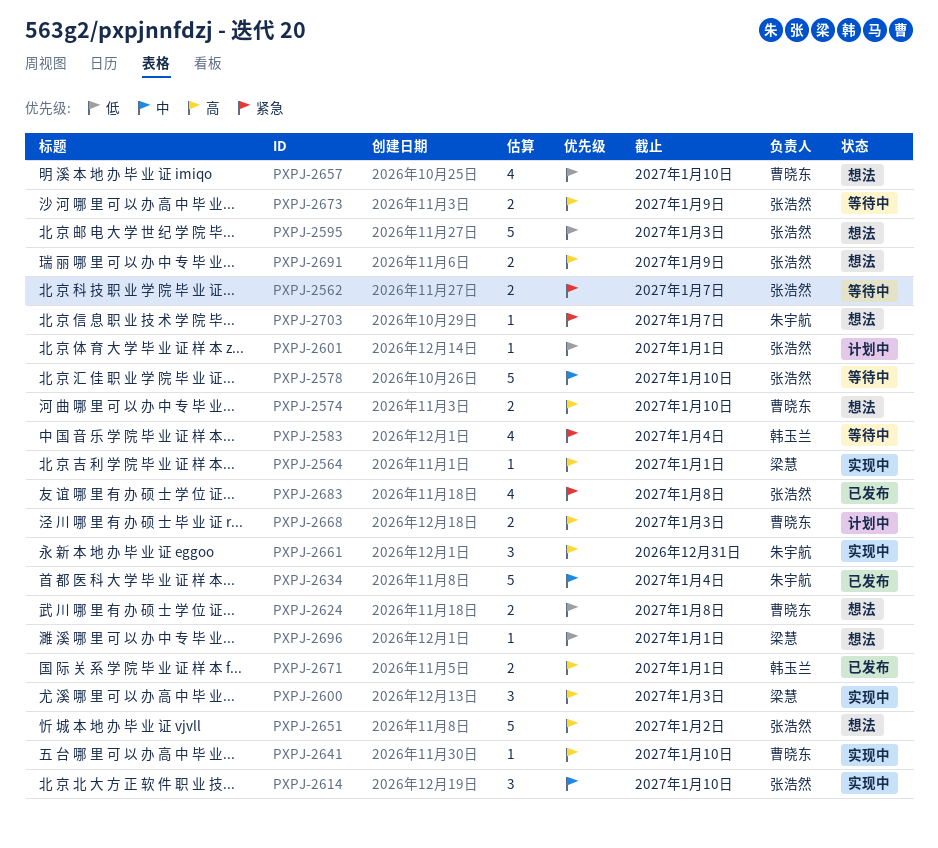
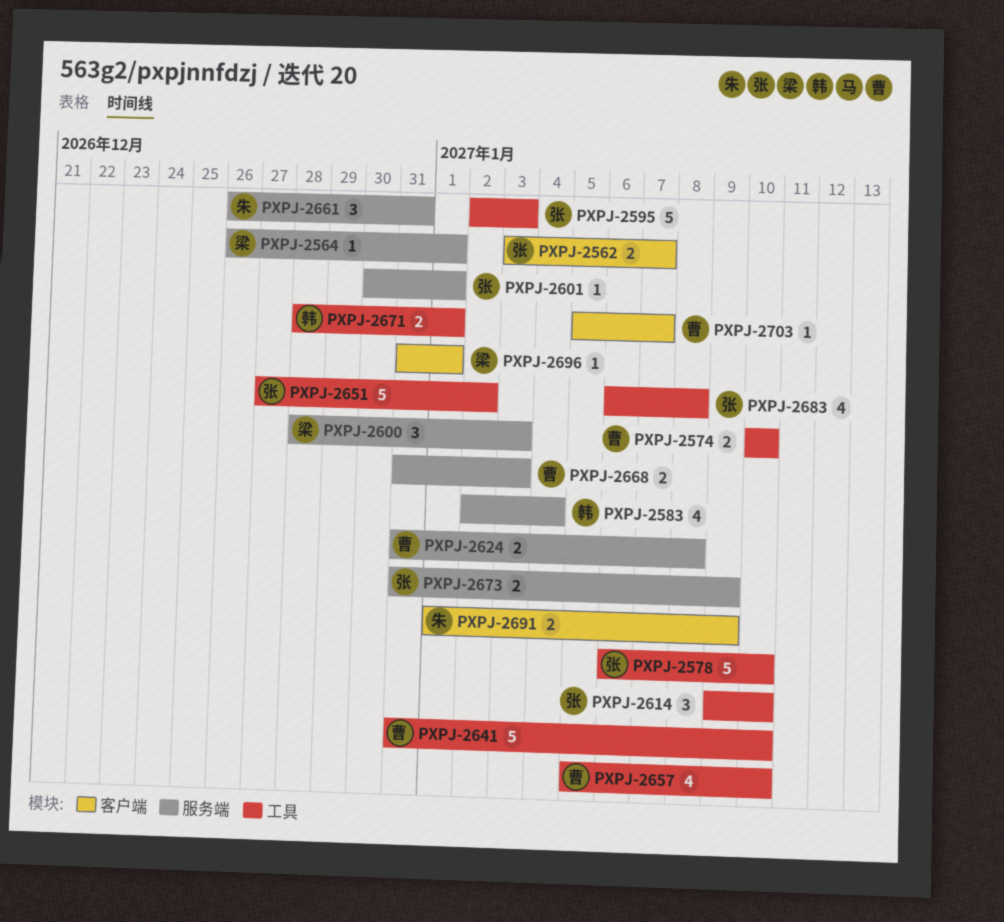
PXPJ-2634: present -> none
PXPJ-2641, estimate: 1 -> 5
PXPJ-2691, owner: 张浩然 -> 朱宇航
PXPJ-2703, owner: 朱宇航 -> 曹晓东

